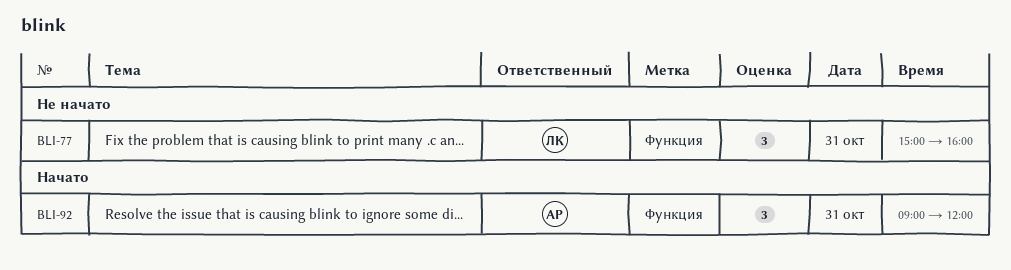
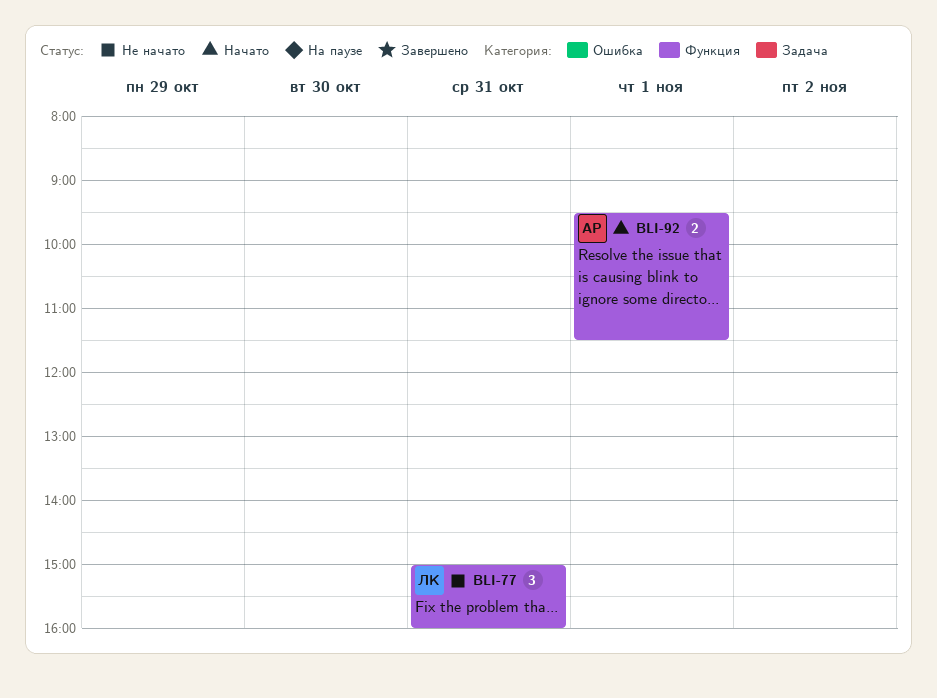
BLI-92, estimate: 3 -> 2
BLI-92, day: Oct 31 -> Nov 1
BLI-92, begins: 09:00 -> 09:30
BLI-92, ends: 12:00 -> 11:30

